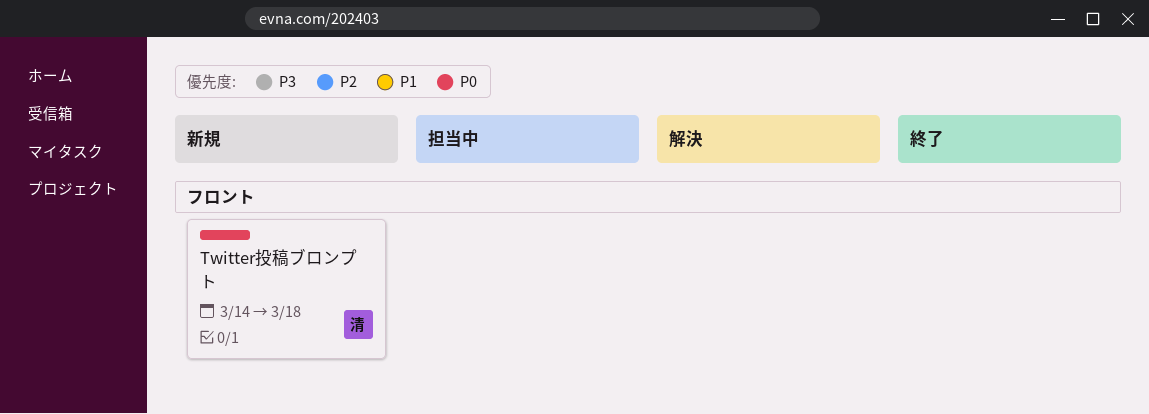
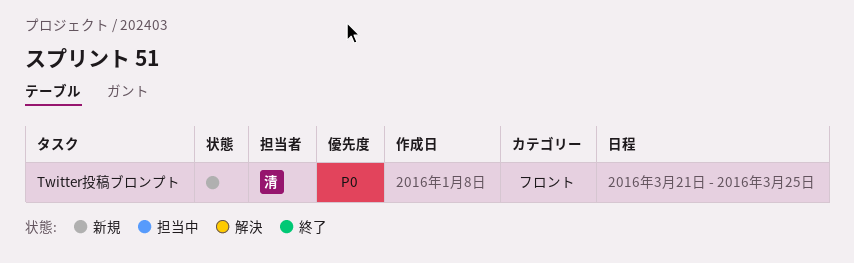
Twitter投稿ブロンプト, start: Mar 14 -> Mar 21
Twitter投稿ブロンプト, due: Mar 18 -> Mar 25

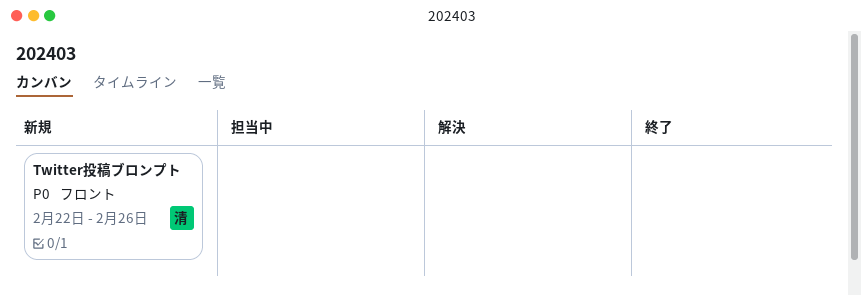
Twitter投稿ブロンプト, start: Mar 21 -> Feb 22
Twitter投稿ブロンプト, due: Mar 25 -> Feb 26

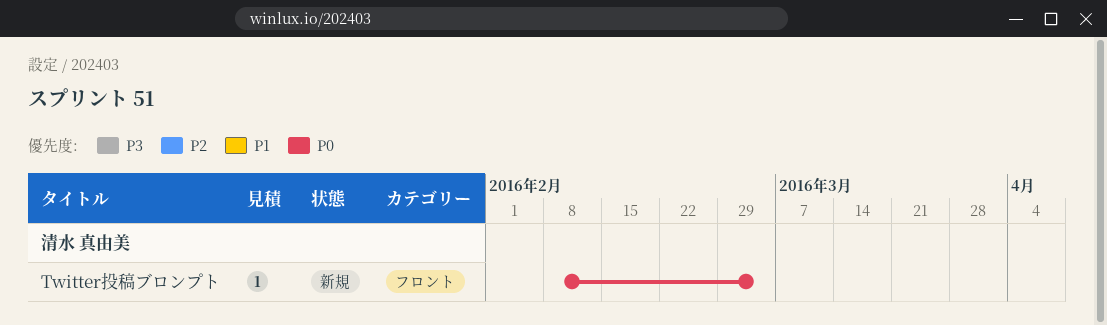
Twitter投稿ブロンプト, start: Feb 22 -> Feb 8
Twitter投稿ブロンプト, due: Feb 26 -> Mar 4

